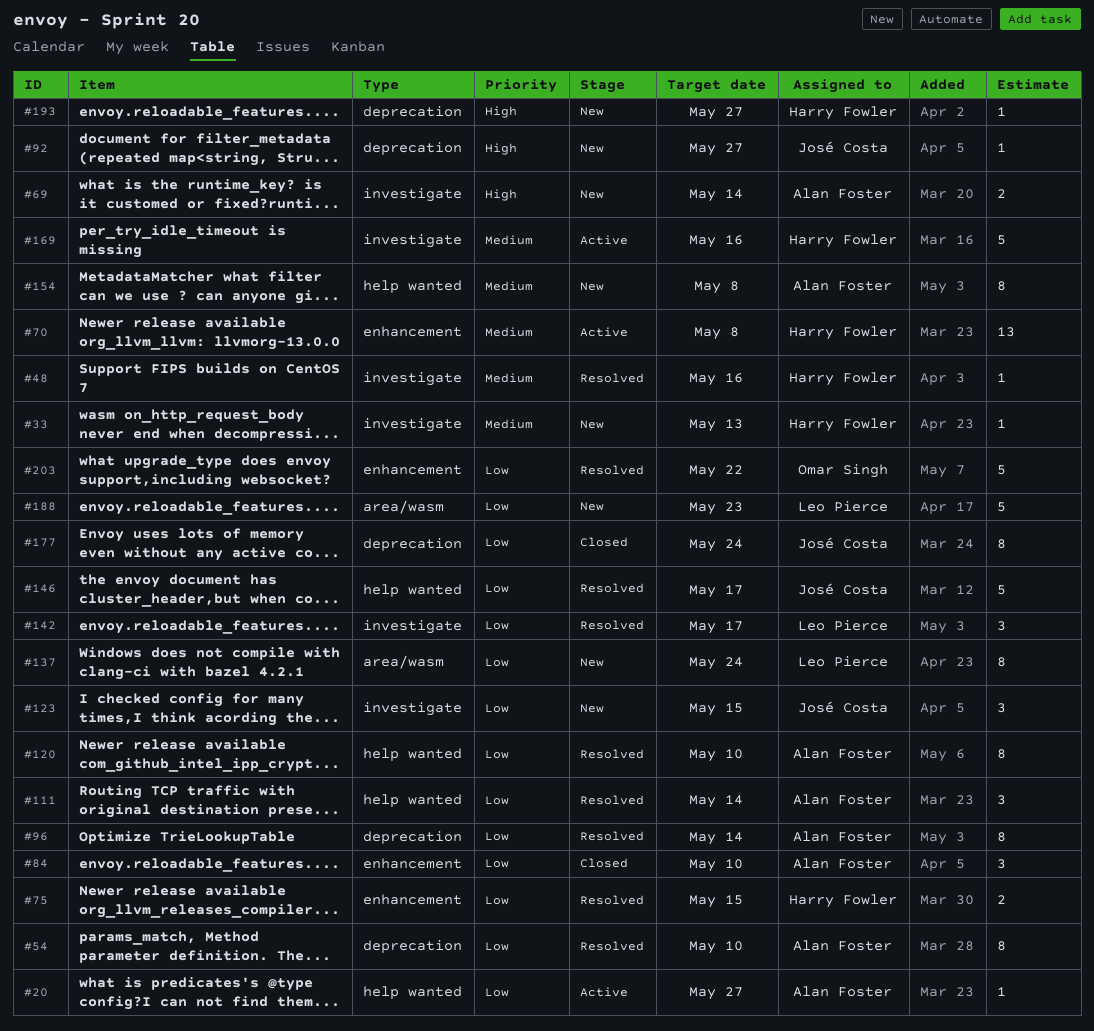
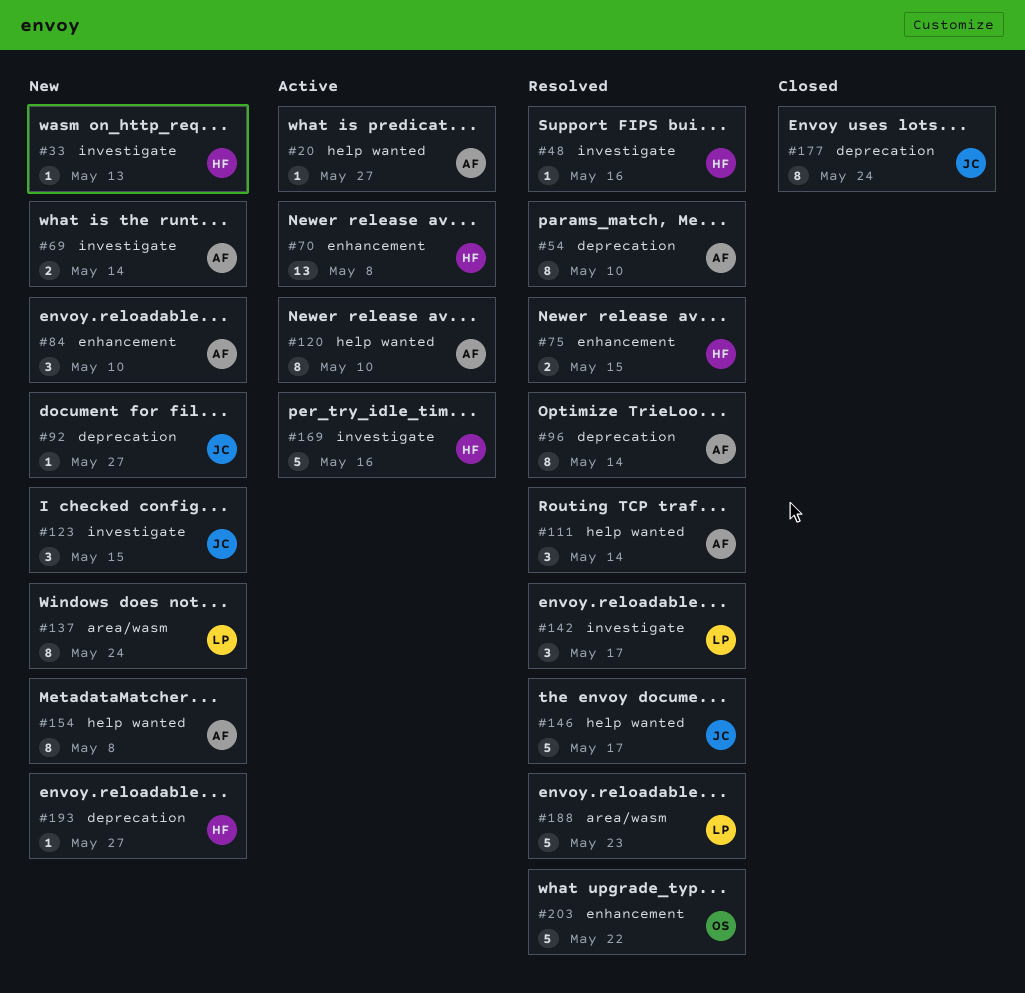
#84, status: Closed -> New
#120, status: Resolved -> Active
#188, status: New -> Resolved

